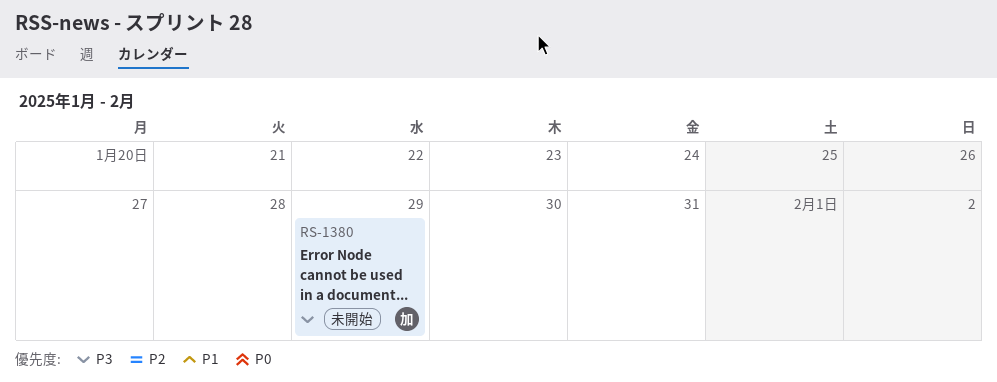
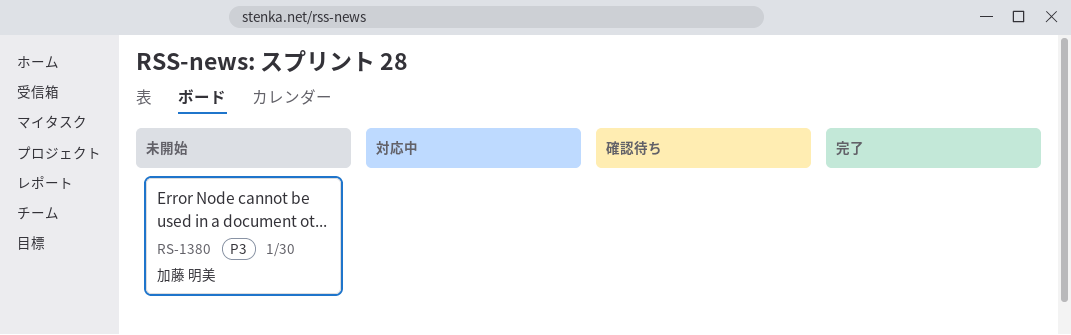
RS-1380, due: Jan 29 -> Jan 30

